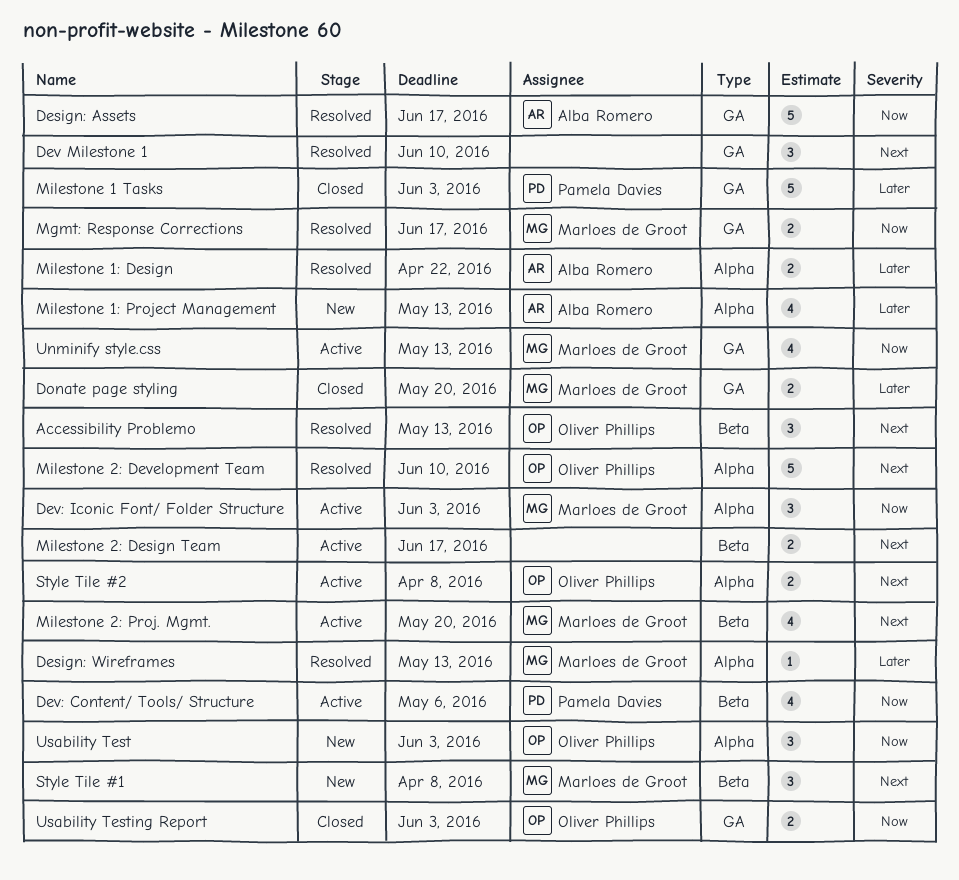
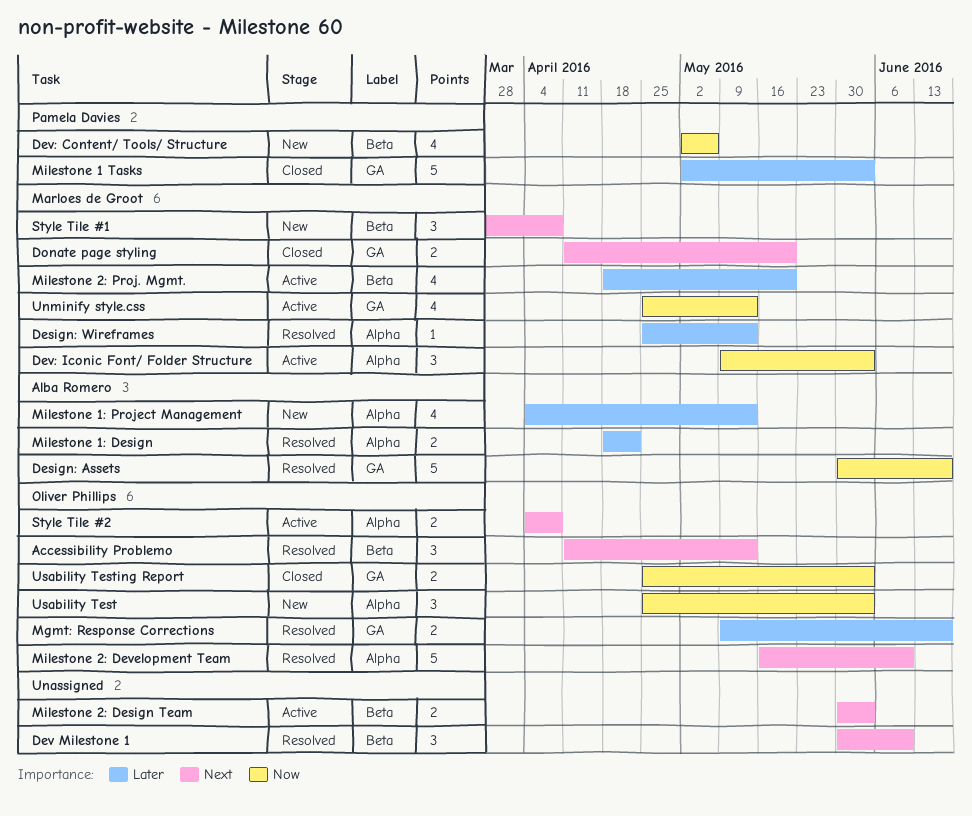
Dev Milestone 1, label: GA -> Beta
Dev: Content/ Tools/ Structure, status: Active -> New
Donate page styling, priority: Later -> Next
Mgmt: Response Corrections, owner: Marloes de Groot -> Oliver Phillips
Mgmt: Response Corrections, priority: Now -> Later
Milestone 2: Design Team, due: Jun 17 -> Jun 3
Milestone 2: Proj. Mgmt., priority: Next -> Later

